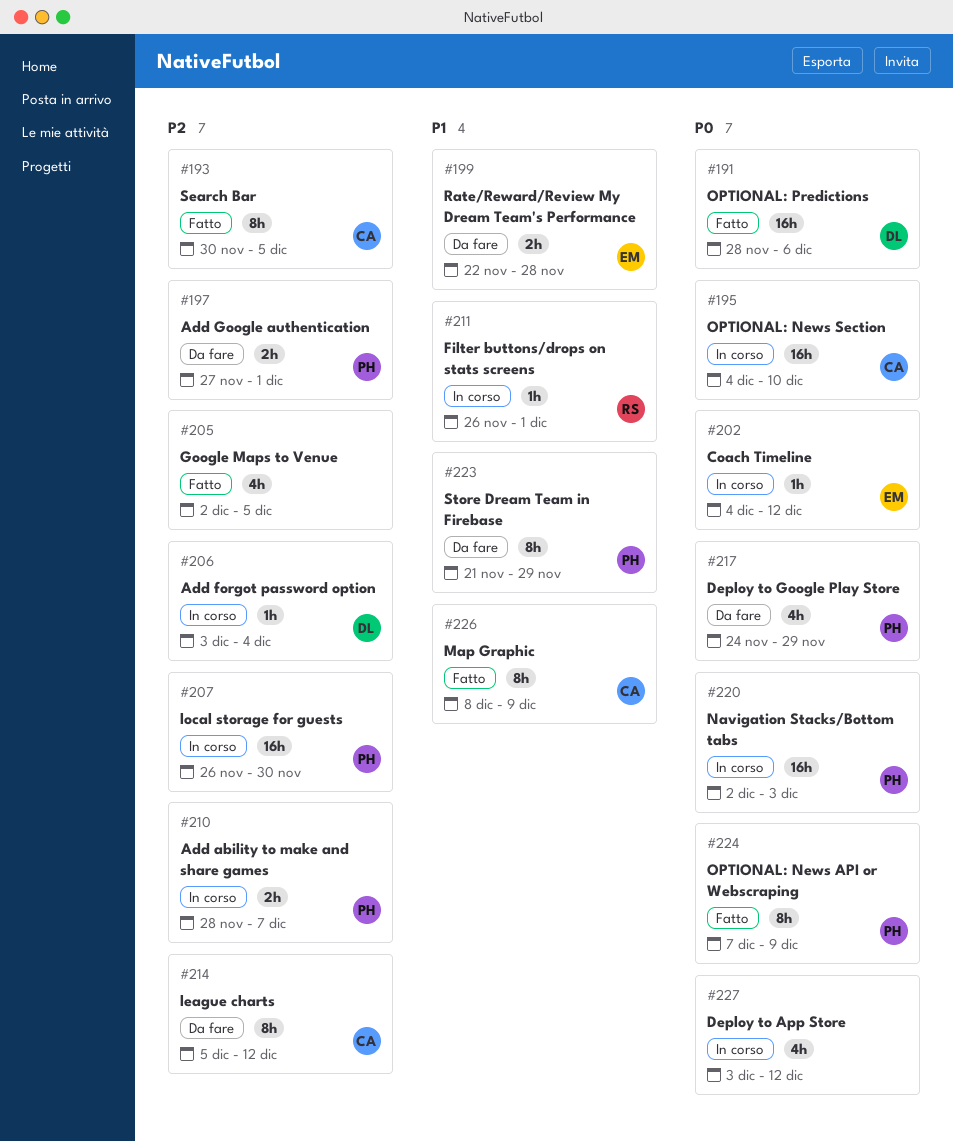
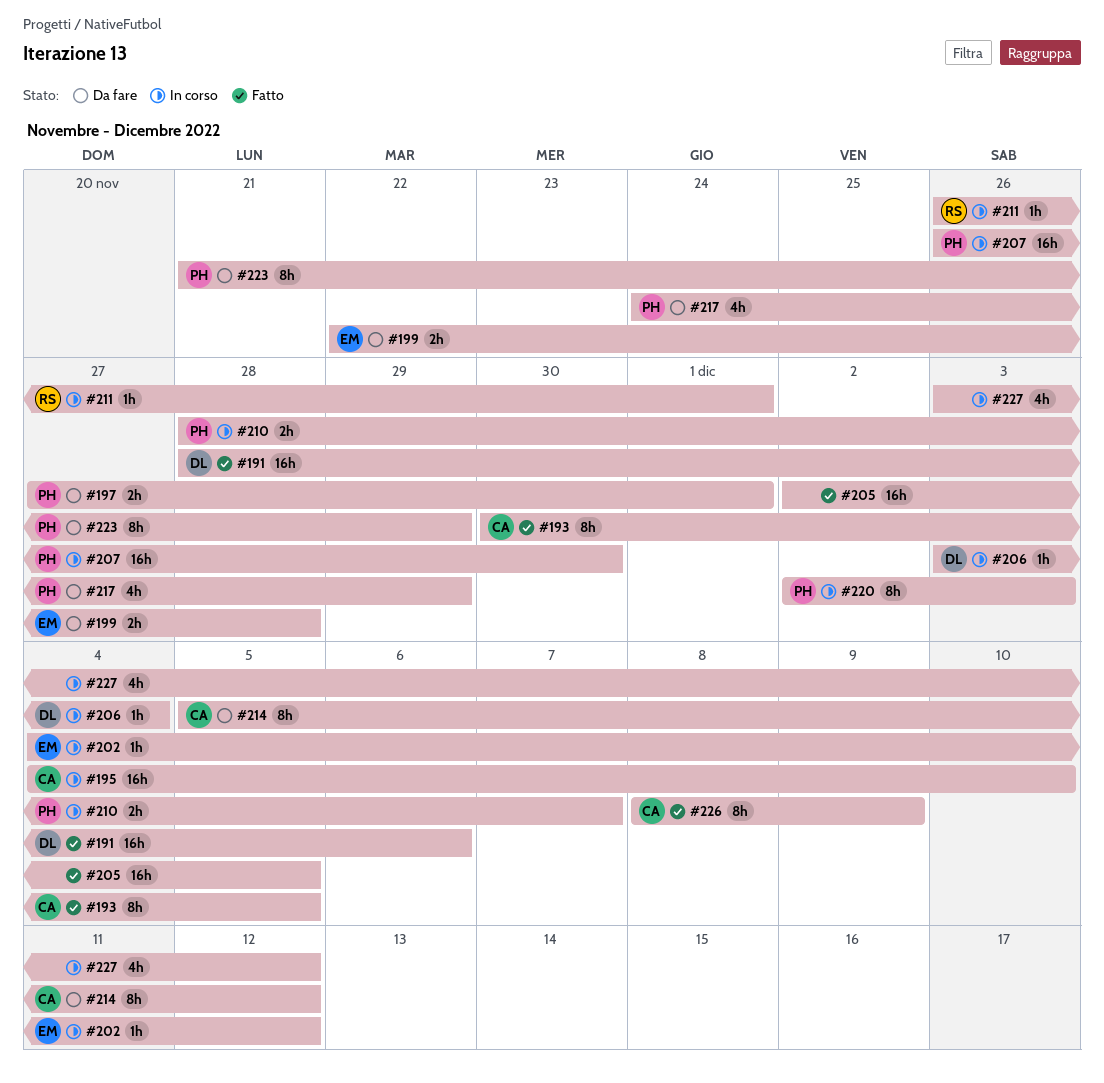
#205, estimate: 4h -> 16h
#220, estimate: 16h -> 8h
#224: present -> none

